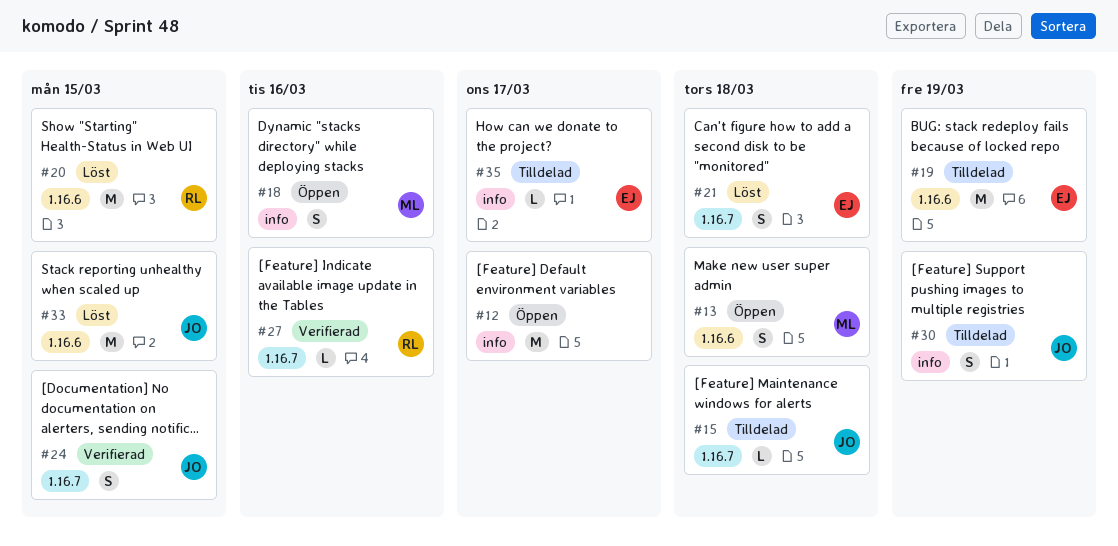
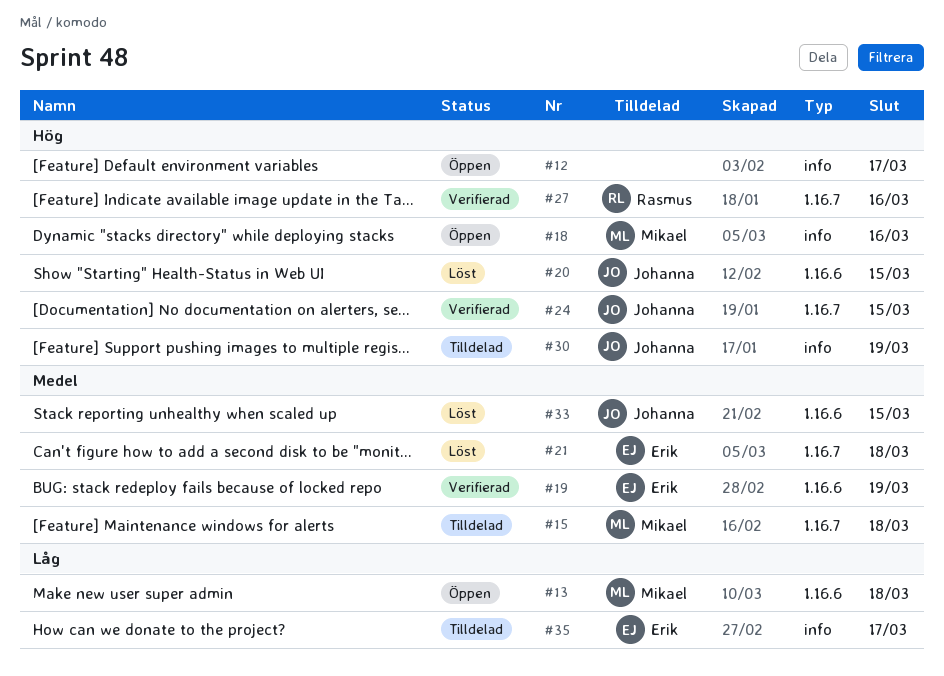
#15, owner: Johanna -> Mikael
#19, status: Tilldelad -> Verifierad
#20, owner: Rasmus -> Johanna

